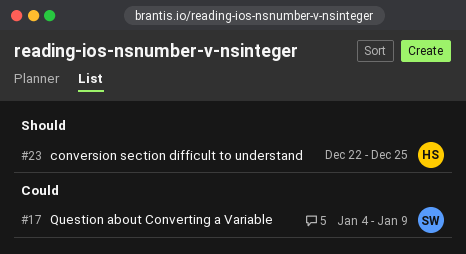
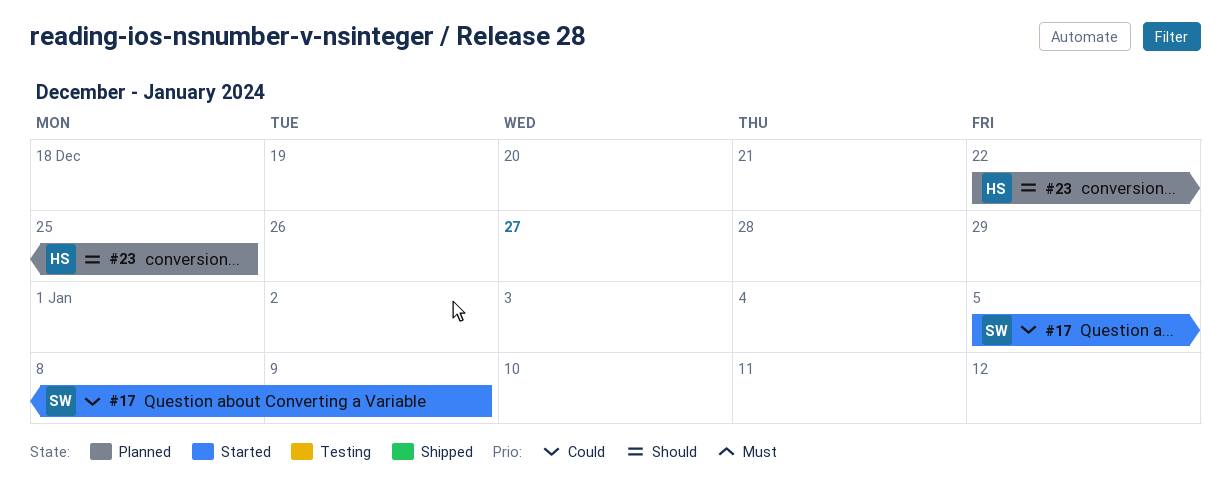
#17, start: Jan 4 -> Jan 5

